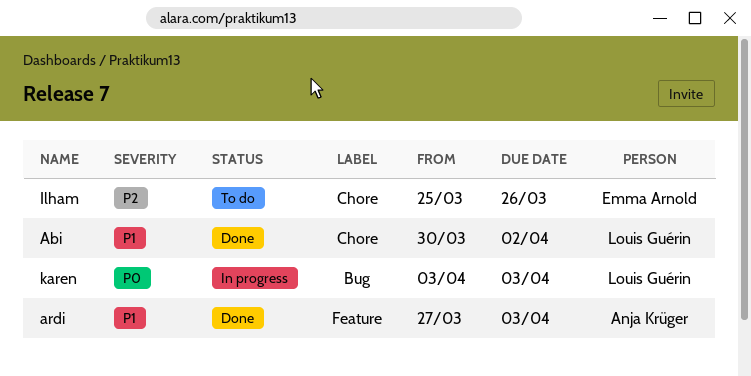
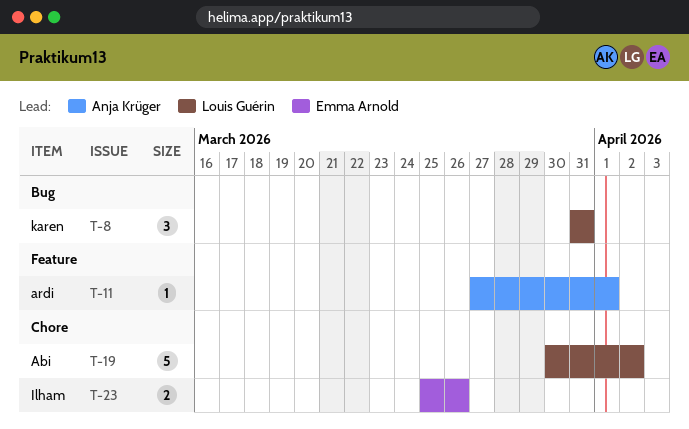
ardi, due: Apr 3 -> Apr 1
karen, start: Apr 3 -> Mar 31
karen, due: Apr 3 -> Mar 31

